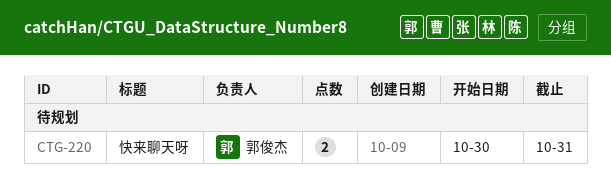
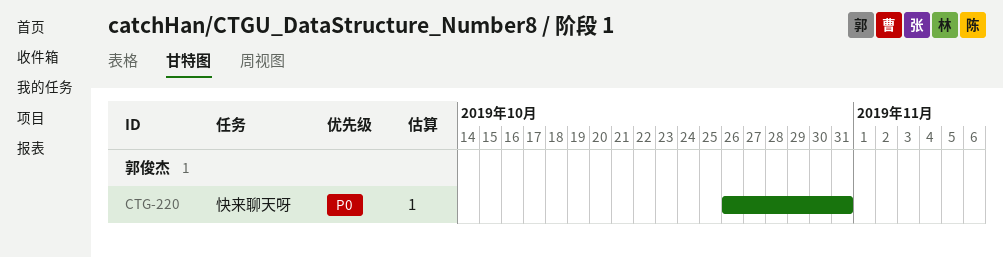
CTG-220, estimate: 2 -> 1
CTG-220, start: Oct 30 -> Oct 26

